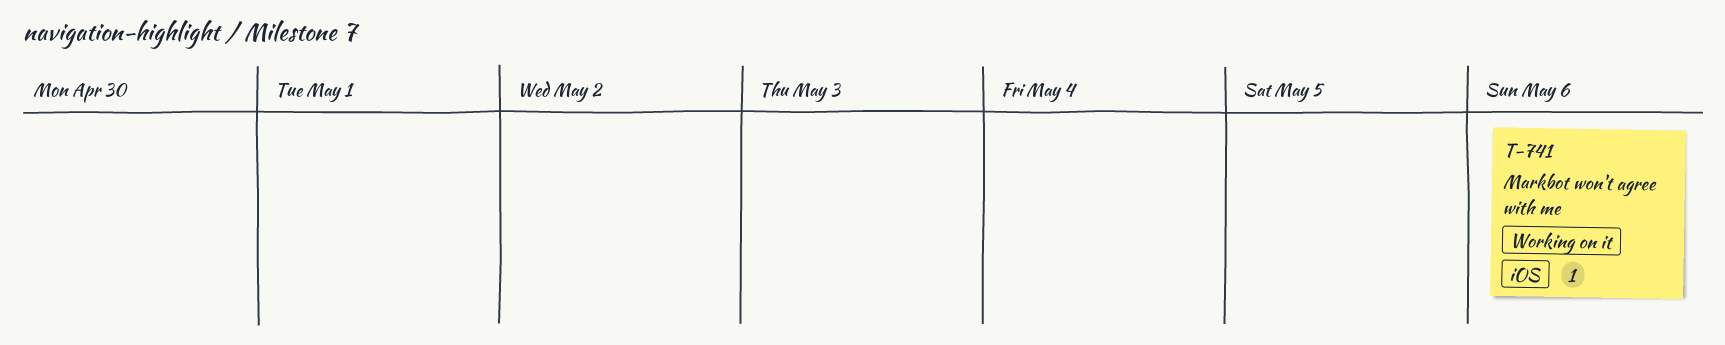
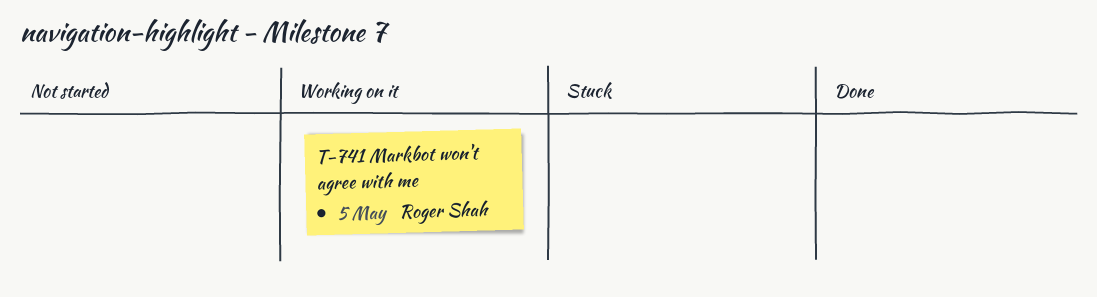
T-741, due: May 6 -> May 5

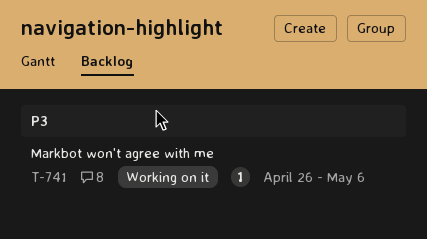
T-741, due: May 5 -> May 6

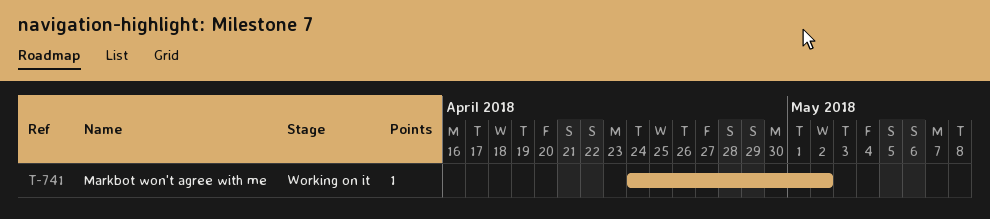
T-741, start: Apr 26 -> Apr 24
T-741, due: May 6 -> May 2

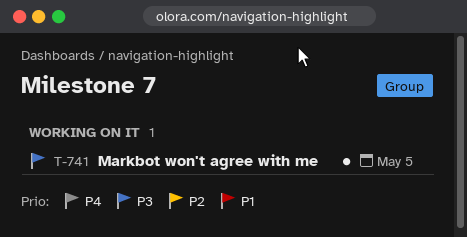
T-741, due: May 2 -> May 5

